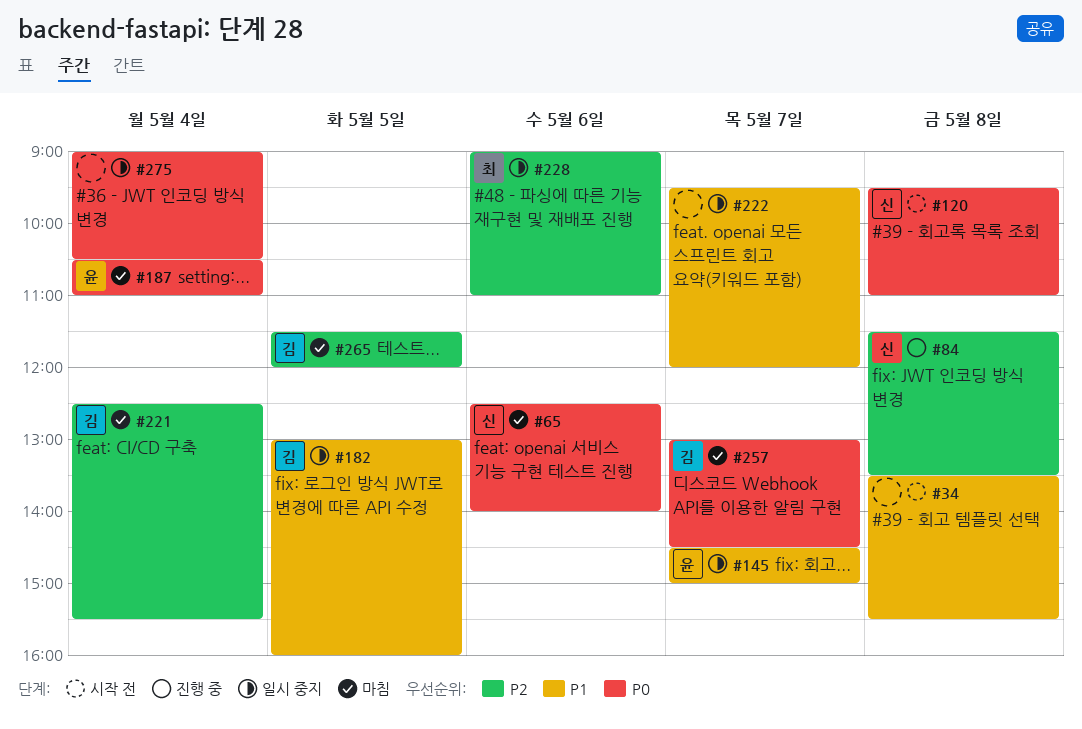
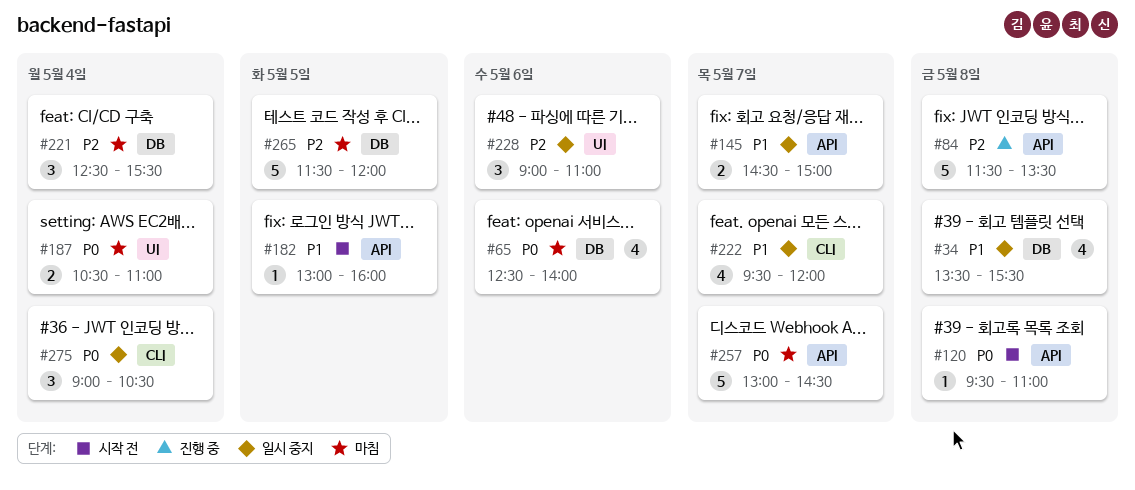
#34, status: 시작 전 -> 일시 중지
#182, status: 일시 중지 -> 시작 전

